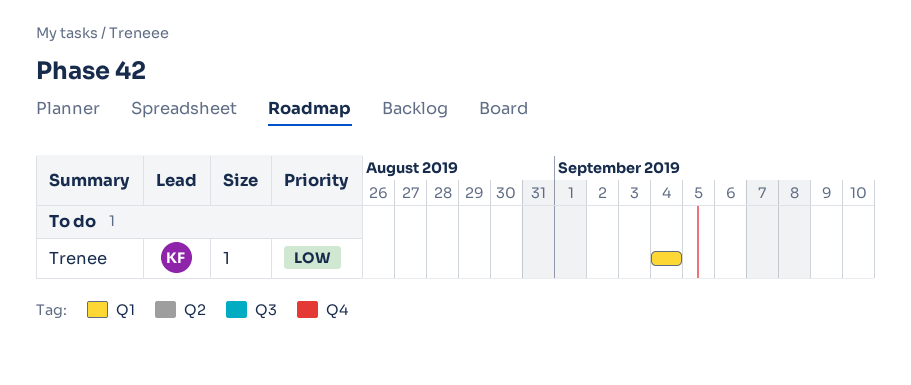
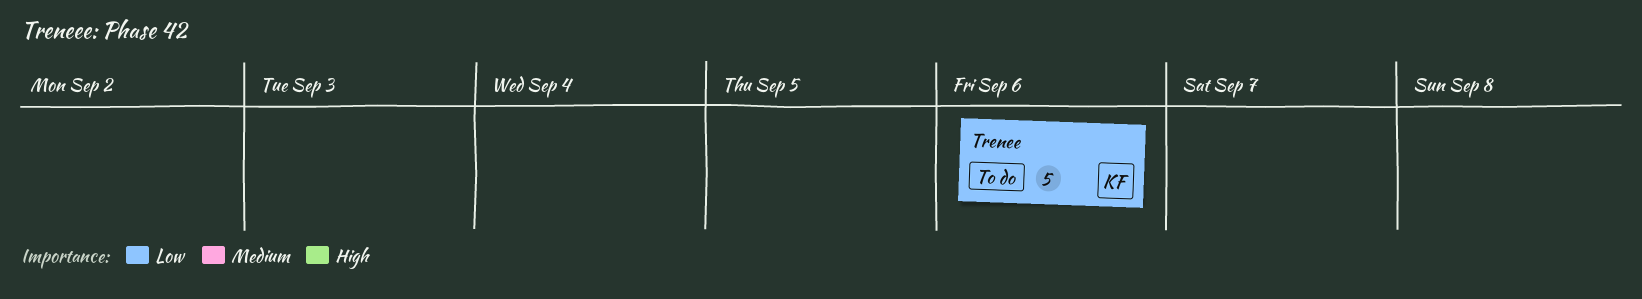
Trenee, estimate: 1 -> 5
Trenee, due: Sep 4 -> Sep 6

